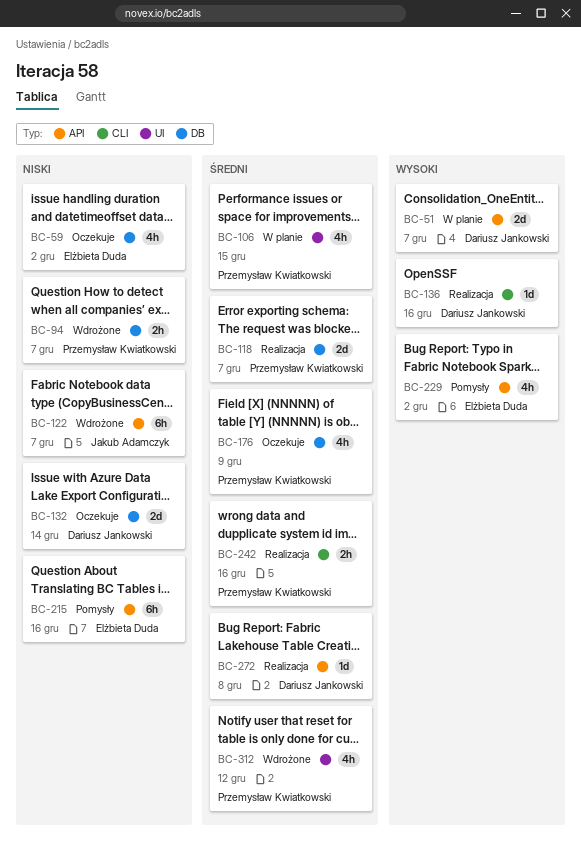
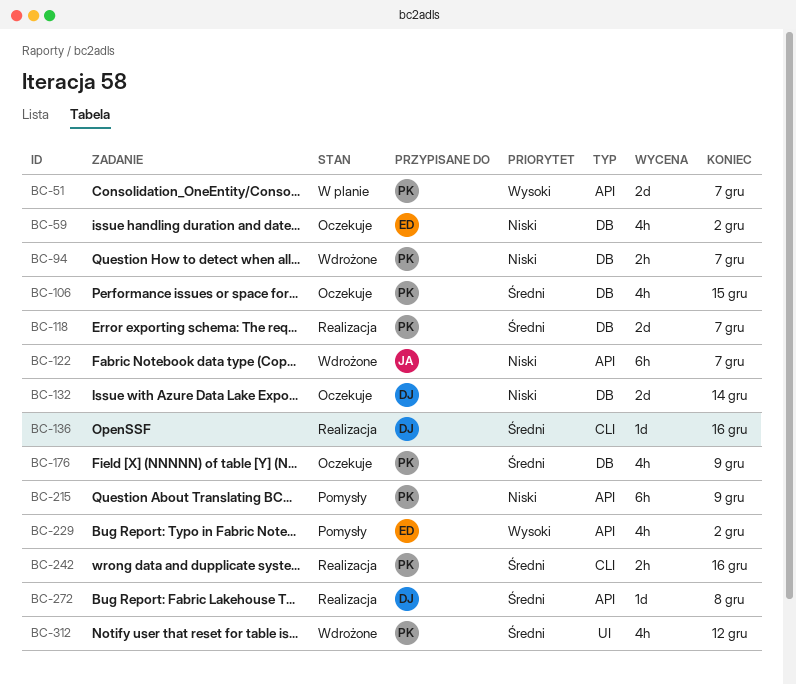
BC-51, owner: Dariusz Jankowski -> Przemysław Kwiatkowski
BC-106, status: W planie -> Oczekuje
BC-106, label: UI -> DB
BC-136, priority: Wysoki -> Średni
BC-215, owner: Elżbieta Duda -> Przemysław Kwiatkowski
BC-215, due: Dec 16 -> Dec 9

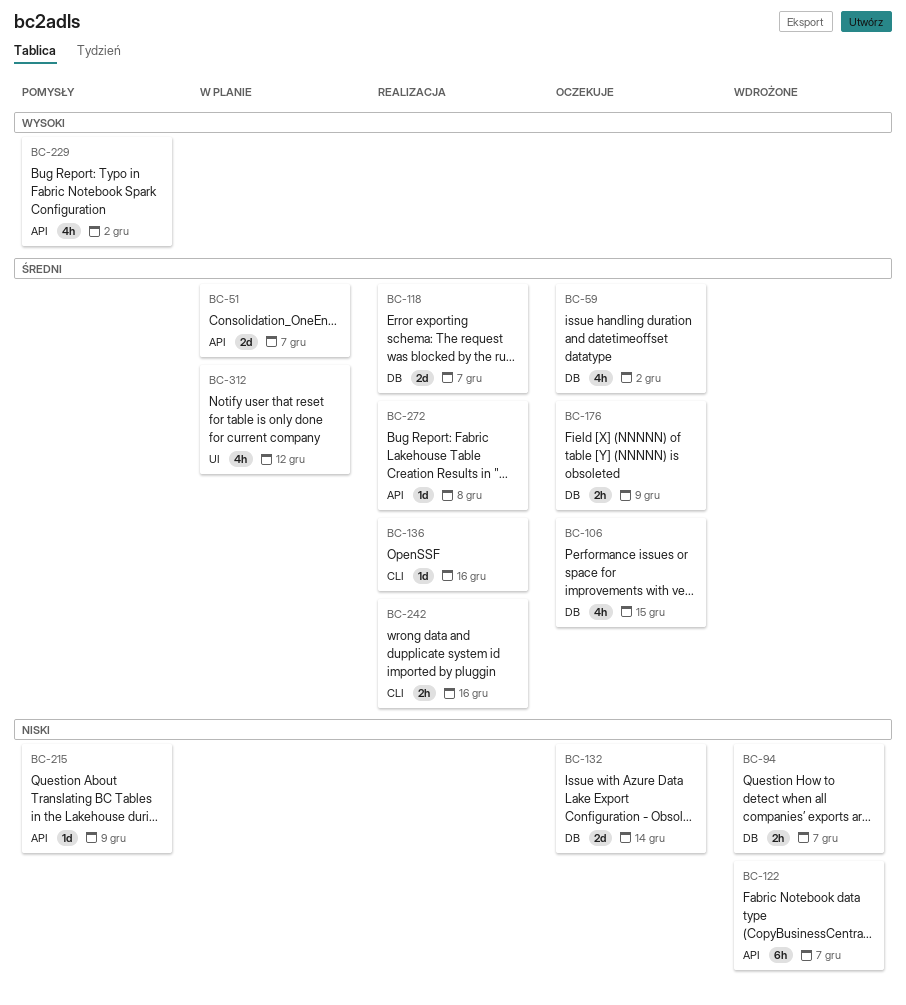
BC-51, priority: Wysoki -> Średni
BC-59, priority: Niski -> Średni
BC-176, estimate: 4h -> 2h
BC-215, estimate: 6h -> 1d
BC-312, status: Wdrożone -> W planie

